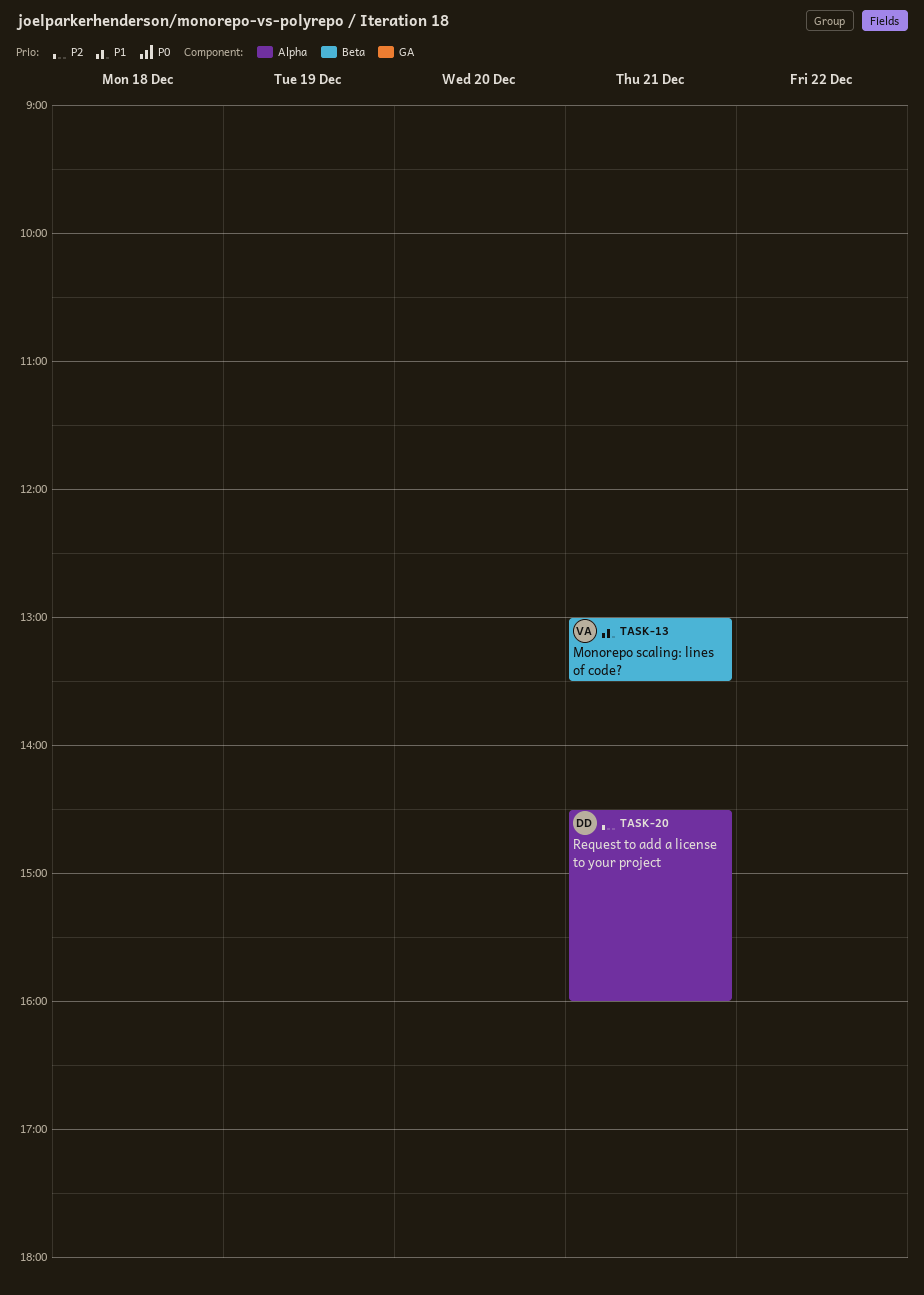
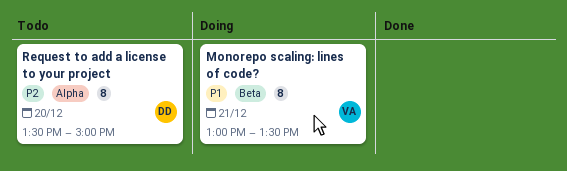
Request to add a license to your project, day: Dec 21 -> Dec 20
Request to add a license to your project, begins: 14:30 -> 13:30
Request to add a license to your project, ends: 16:00 -> 15:00

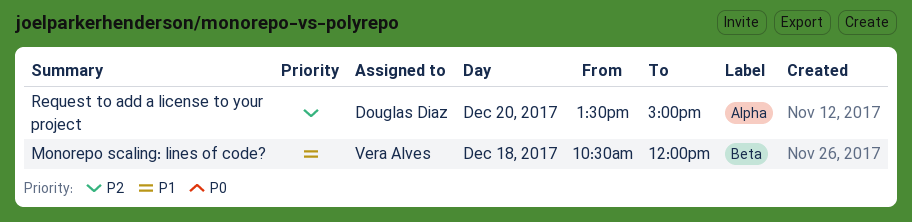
Monorepo scaling: lines of code?, day: Dec 21 -> Dec 18
Monorepo scaling: lines of code?, begins: 13:00 -> 10:30
Monorepo scaling: lines of code?, ends: 13:30 -> 12:00

